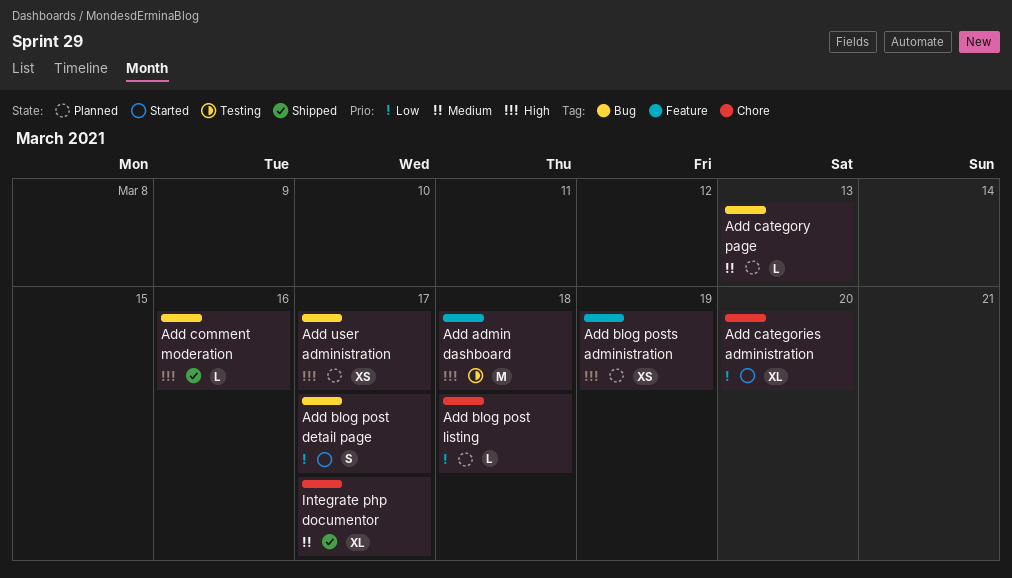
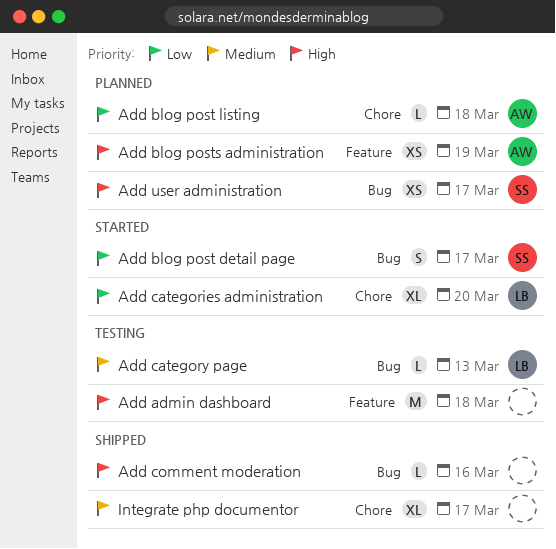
Add category page, status: Planned -> Testing

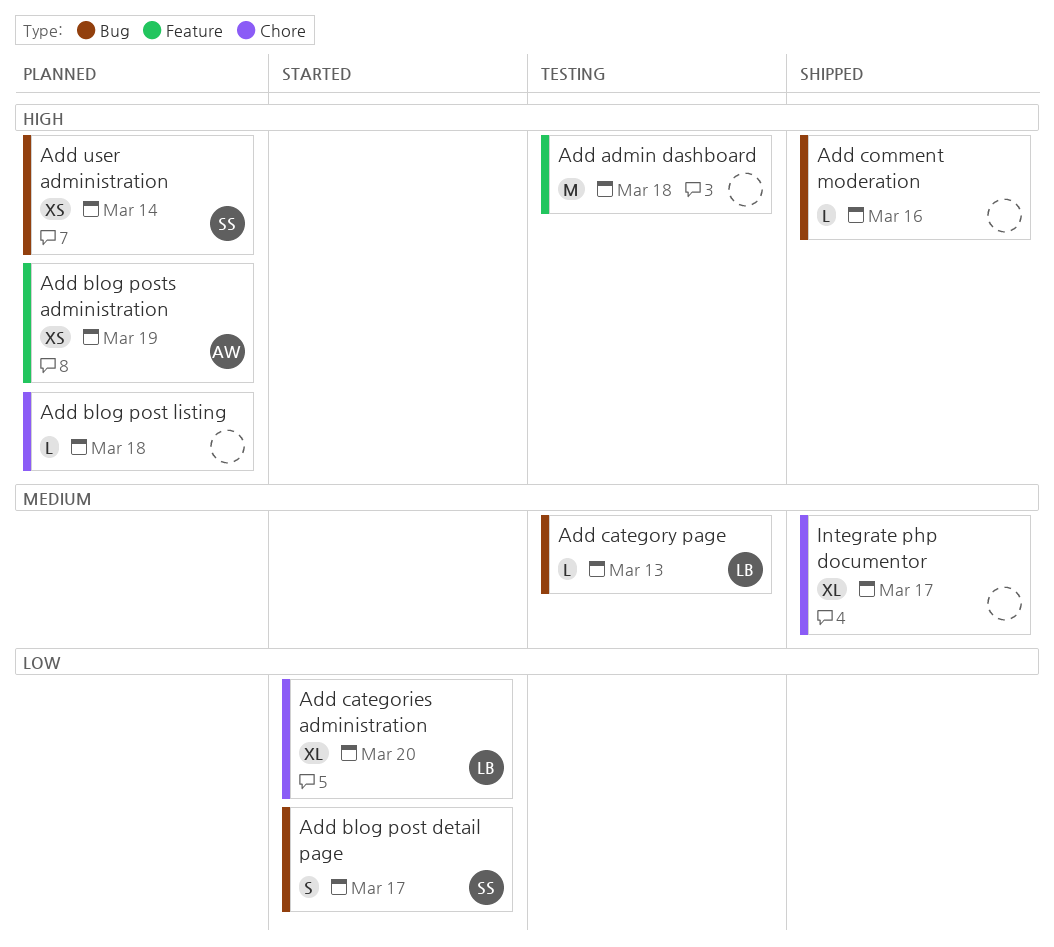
Add blog post listing, owner: AW -> none
Add blog post listing, priority: Low -> High
Add user administration, due: Mar 17 -> Mar 14

